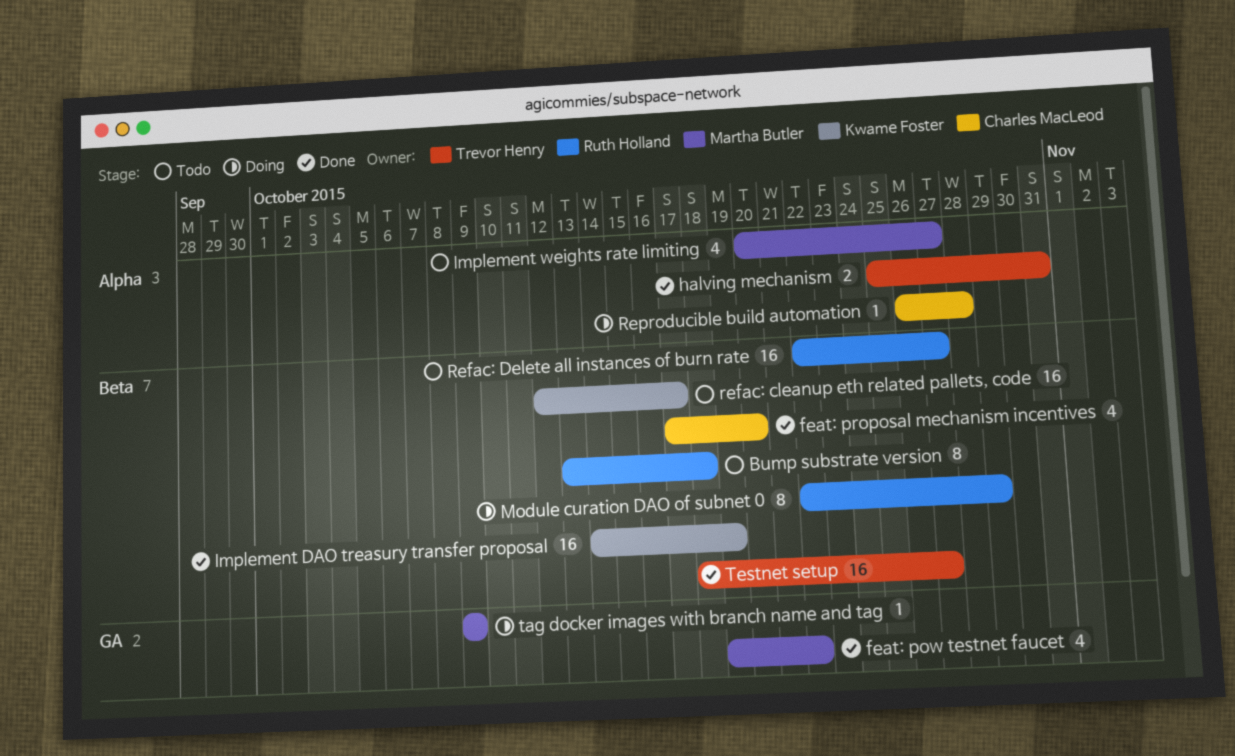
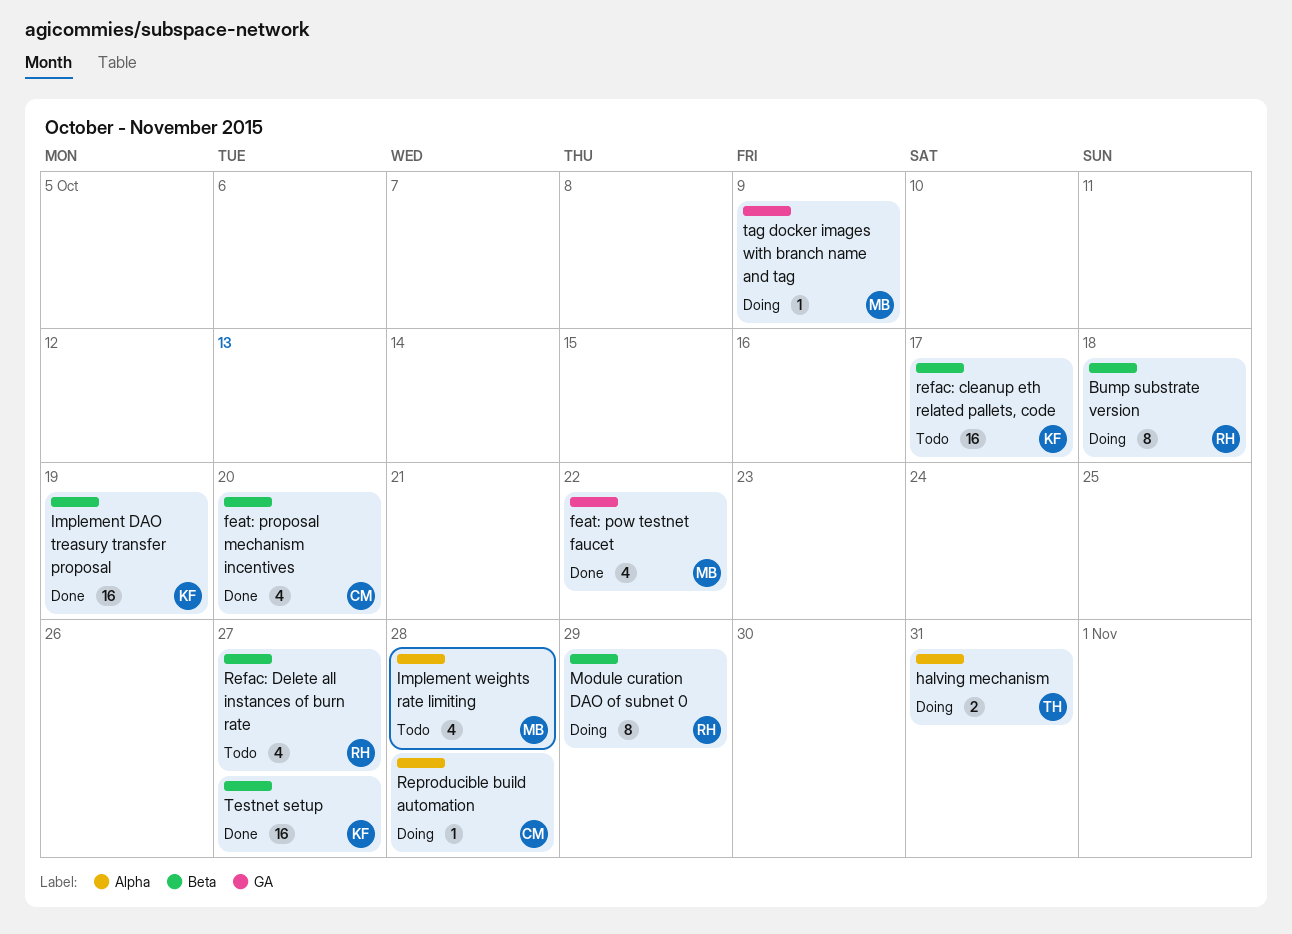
Bump substrate version, status: Todo -> Doing
halving mechanism, status: Done -> Doing
Implement weights rate limiting, due: Oct 27 -> Oct 28
Refac: Delete all instances of burn rate, estimate: 16 -> 4
Testnet setup, owner: Trevor Henry -> Kwame Foster

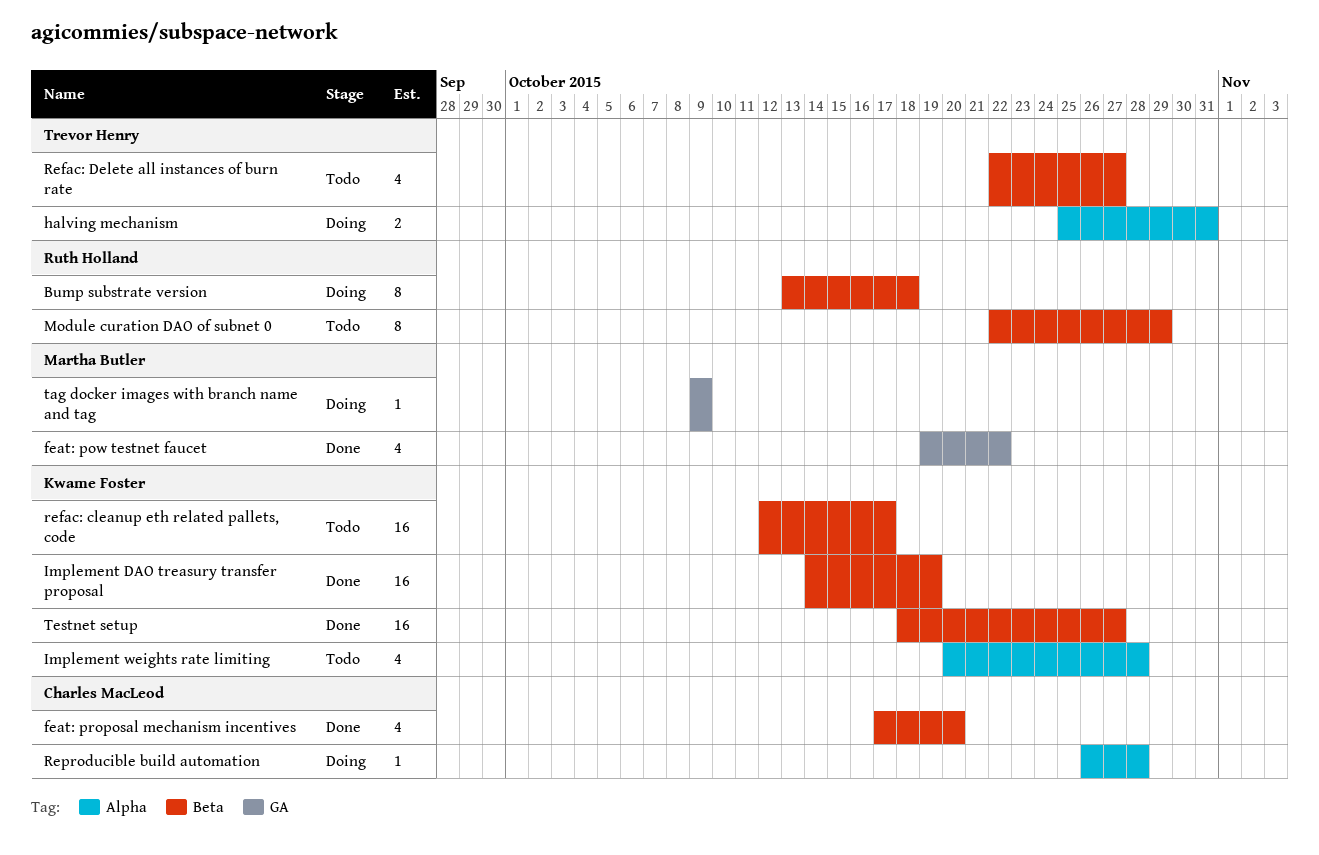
Implement weights rate limiting, owner: Martha Butler -> Kwame Foster
Module curation DAO of subnet 0, status: Doing -> Todo
Refac: Delete all instances of burn rate, owner: Ruth Holland -> Trevor Henry

